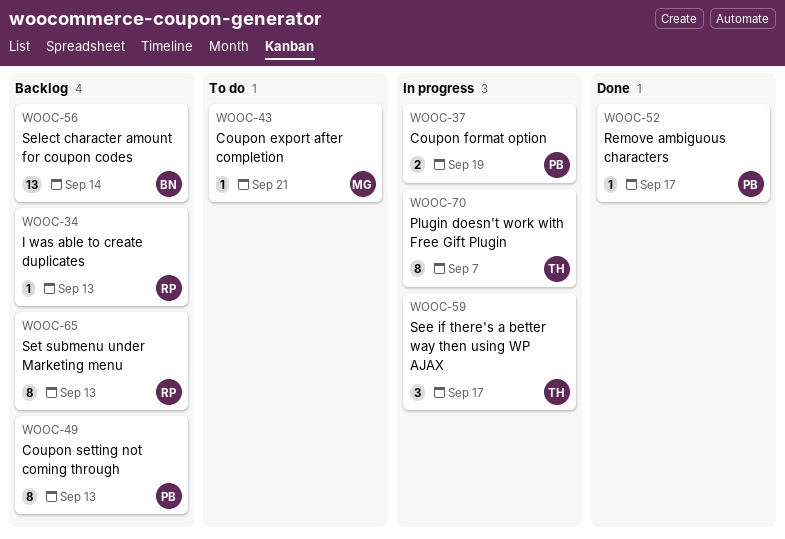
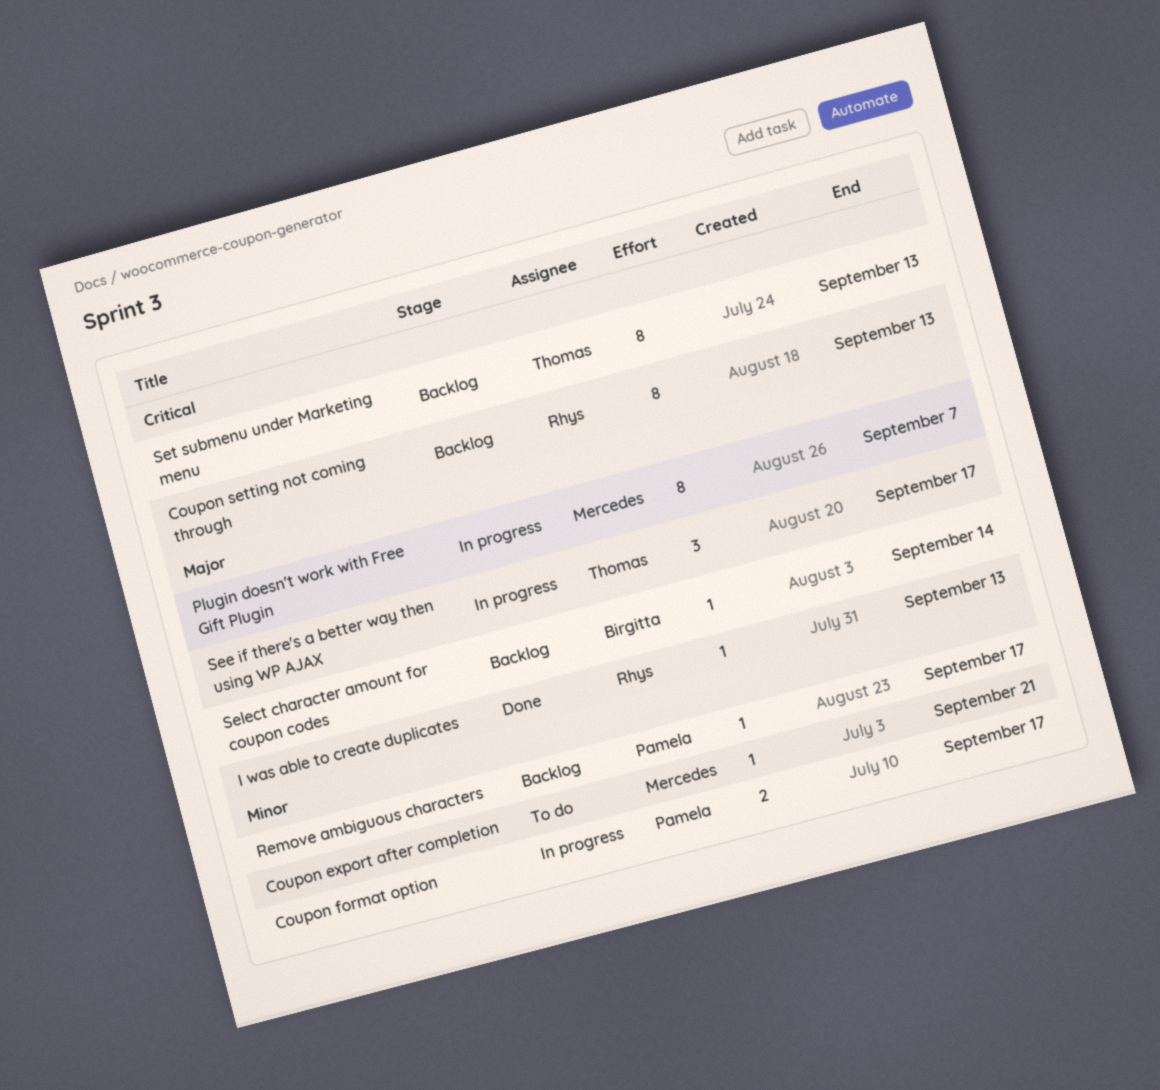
Coupon format option, due: Sep 19 -> Sep 17
Coupon setting not coming through, owner: Pamela -> Rhys
I was able to create duplicates, status: Backlog -> Done
Plugin doesn't work with Free Gift Plugin, owner: Thomas -> Mercedes
Remove ambiguous characters, status: Done -> Backlog
Select character amount for coupon codes, estimate: 13 -> 1
Set submenu under Marketing menu, owner: Rhys -> Thomas

